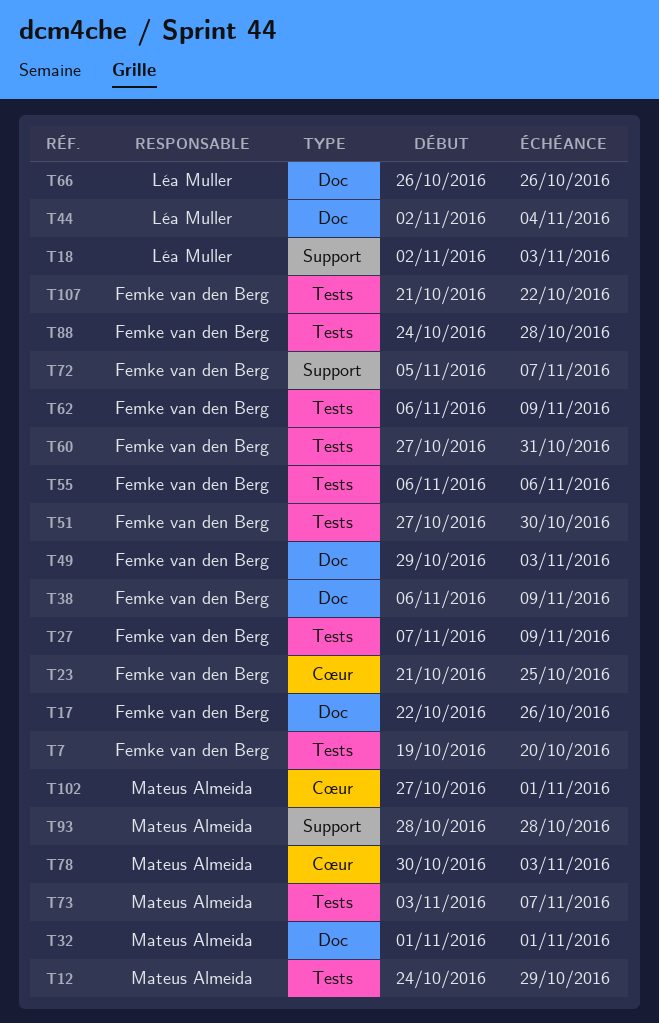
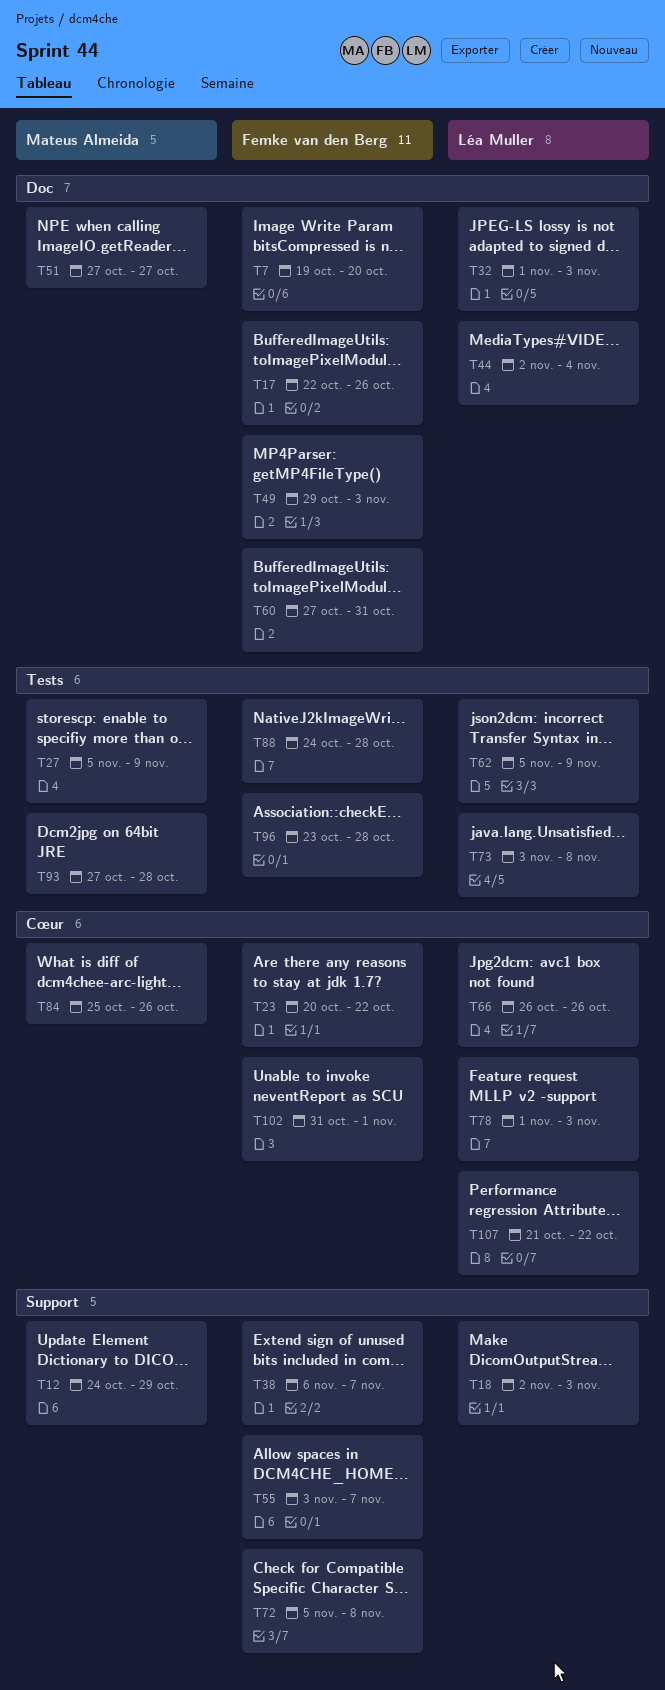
T7, label: Tests -> Doc
T12, label: Tests -> Support
T23, start: Oct 21 -> Oct 20
T23, due: Oct 25 -> Oct 22
T27, owner: Femke van den Berg -> Mateus Almeida
T27, start: Nov 7 -> Nov 5
T32, owner: Mateus Almeida -> Léa Muller
T32, due: Nov 1 -> Nov 3
T38, label: Doc -> Support
T38, due: Nov 9 -> Nov 7
T51, owner: Femke van den Berg -> Mateus Almeida
T51, label: Tests -> Doc
T51, due: Oct 30 -> Oct 27
T55, label: Tests -> Support
T55, start: Nov 6 -> Nov 3
T55, due: Nov 6 -> Nov 7
T60, label: Tests -> Doc
T62, owner: Femke van den Berg -> Léa Muller
T62, start: Nov 6 -> Nov 5
T66, label: Doc -> Cœur
T72, due: Nov 7 -> Nov 8
T73, owner: Mateus Almeida -> Léa Muller
T73, due: Nov 7 -> Nov 8
T78, owner: Mateus Almeida -> Léa Muller
T78, start: Oct 30 -> Nov 1
T84: none -> present
T93, label: Support -> Tests
T93, start: Oct 28 -> Oct 27
T96: none -> present
T102, owner: Mateus Almeida -> Femke van den Berg
T102, start: Oct 27 -> Oct 31
T107, owner: Femke van den Berg -> Léa Muller
T107, label: Tests -> Cœur

